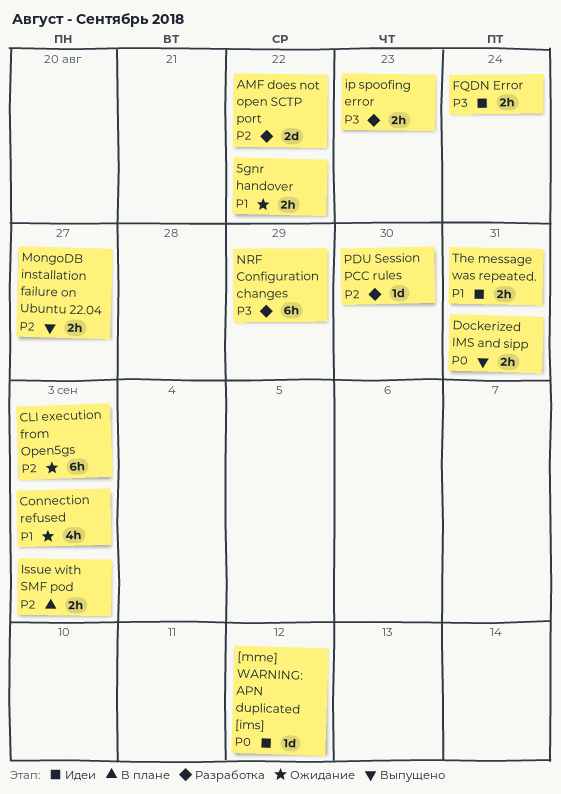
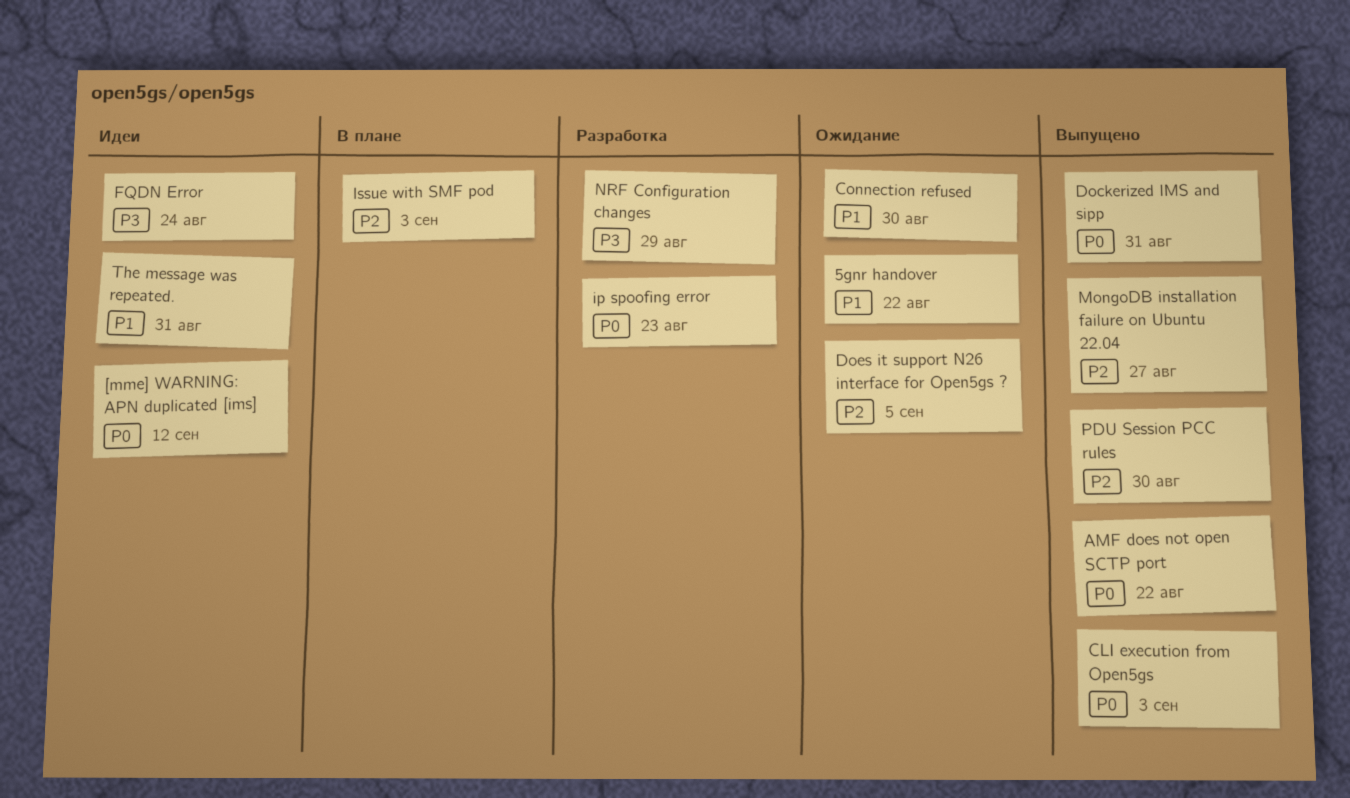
AMF does not open SCTP port, status: Разработка -> Выпущено
AMF does not open SCTP port, priority: P2 -> P0
CLI execution from Open5gs, status: Ожидание -> Выпущено
CLI execution from Open5gs, priority: P2 -> P0
Connection refused, due: Sep 3 -> Aug 30
Does it support N26 interface for Open5gs ?: none -> present
ip spoofing error, priority: P3 -> P0
PDU Session PCC rules, status: Разработка -> Выпущено

